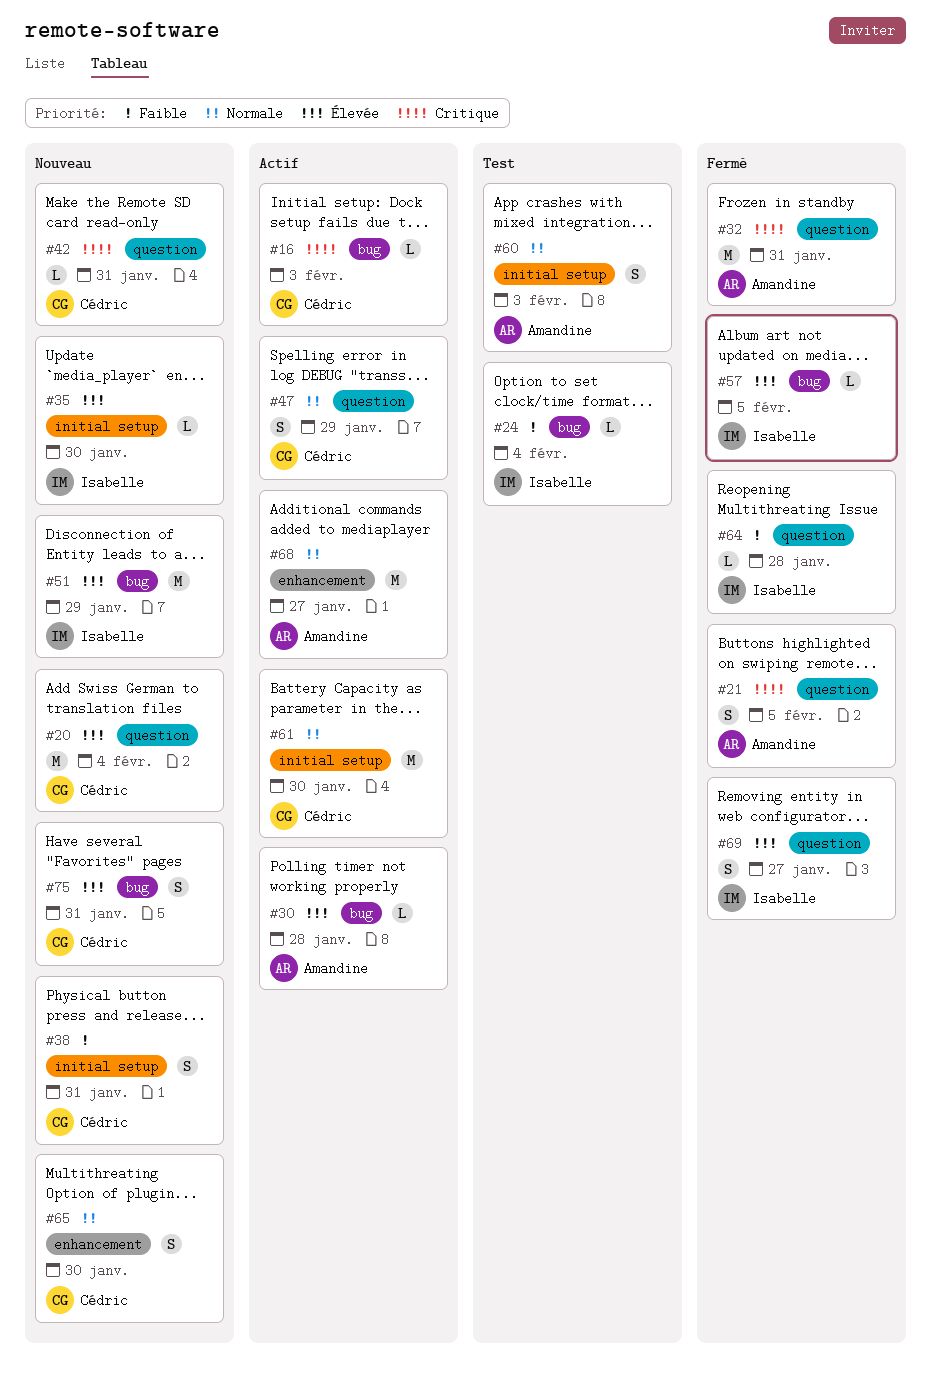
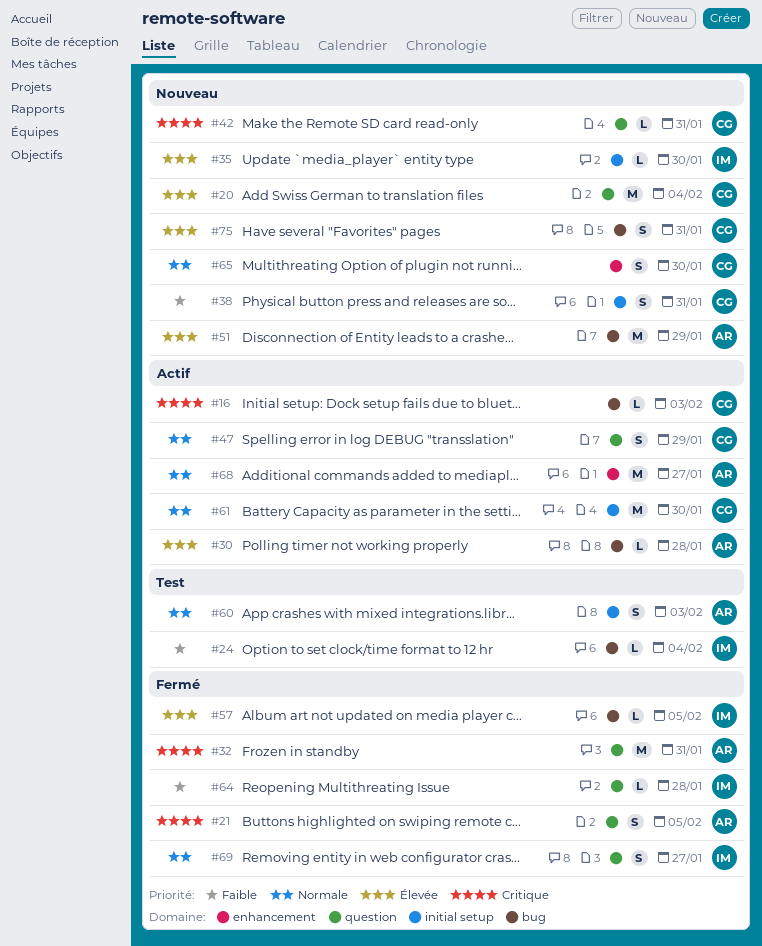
#51, owner: Isabelle -> Amandine
#69, priority: Élevée -> Normale

